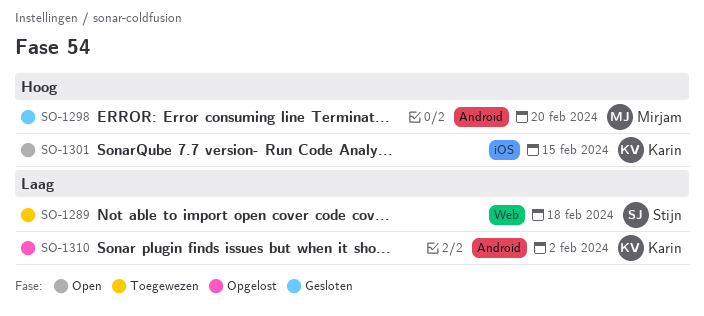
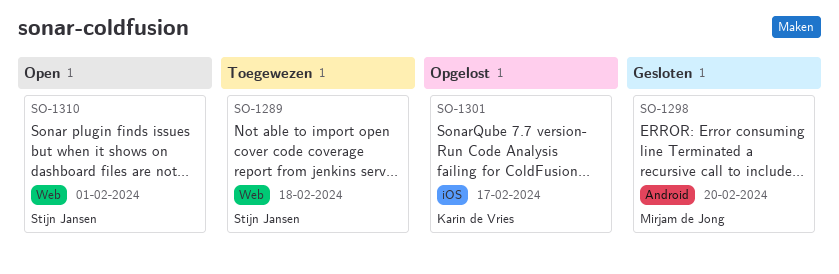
SO-1301, status: Open -> Opgelost
SO-1301, due: Feb 15 -> Feb 17
SO-1310, status: Opgelost -> Open
SO-1310, owner: Karin de Vries -> Stijn Jansen
SO-1310, label: Android -> Web
SO-1310, due: Feb 2 -> Feb 1

